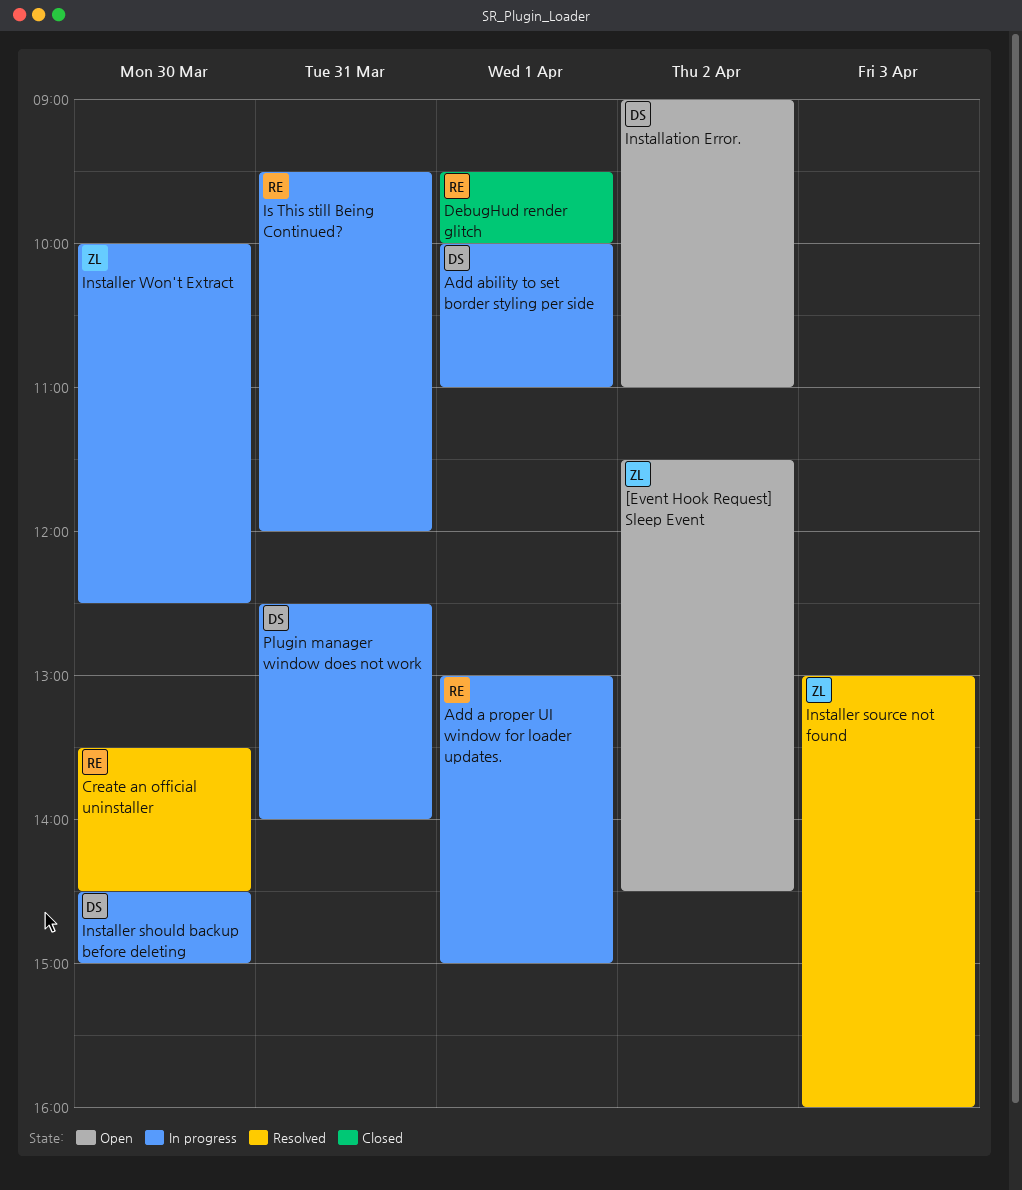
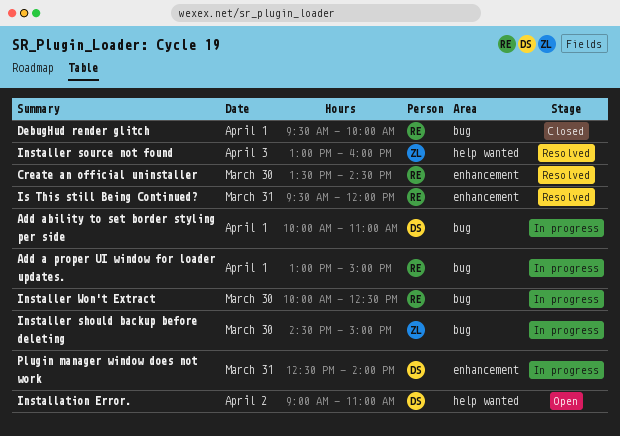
[Event Hook Request] Sleep Event: present -> none
Installer should backup before deleting, owner: DS -> ZL
Installer Won't Extract, owner: ZL -> RE
Is This still Being Continued?, status: In progress -> Resolved

